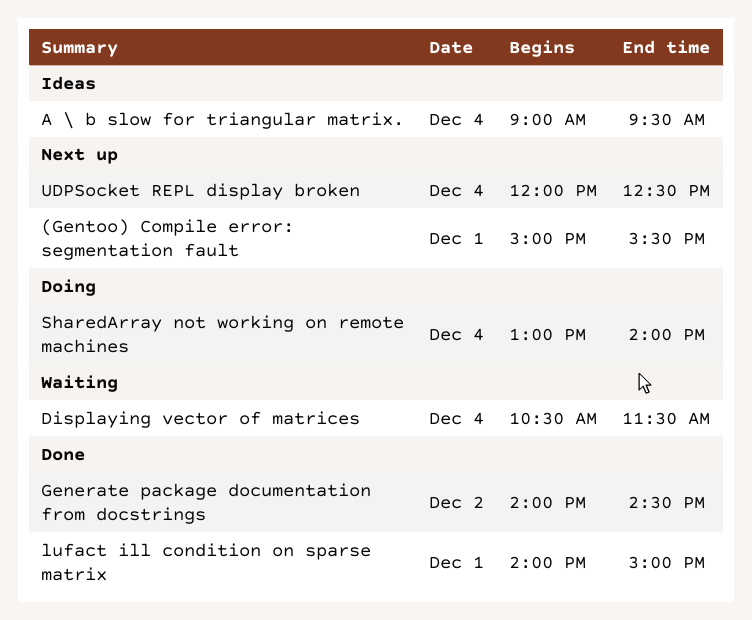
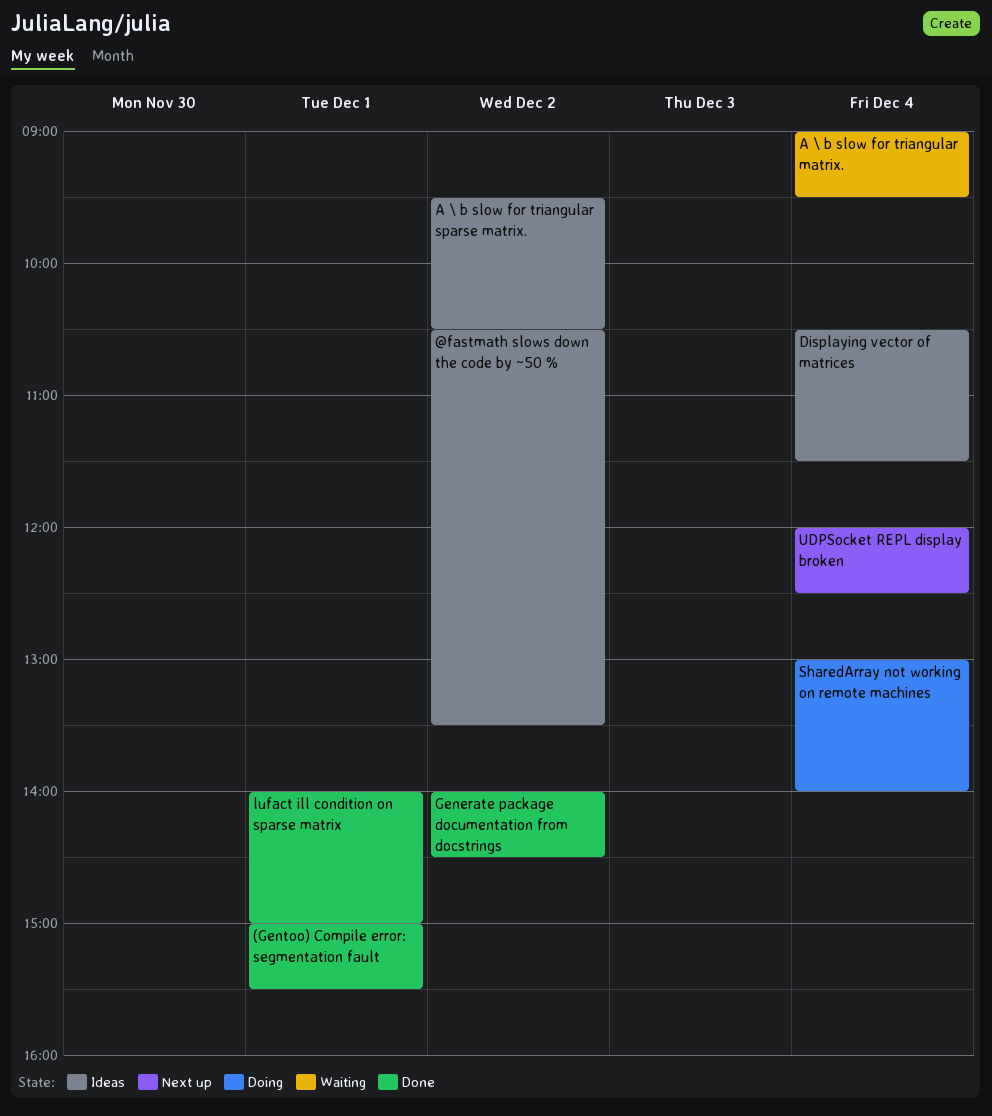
(Gentoo) Compile error: segmentation fault, status: Next up -> Done
@fastmath slows down the code by ~50 %: none -> present
A \ b slow for triangular matrix., status: Ideas -> Waiting
A \ b slow for triangular sparse matrix.: none -> present
Displaying vector of matrices, status: Waiting -> Ideas

